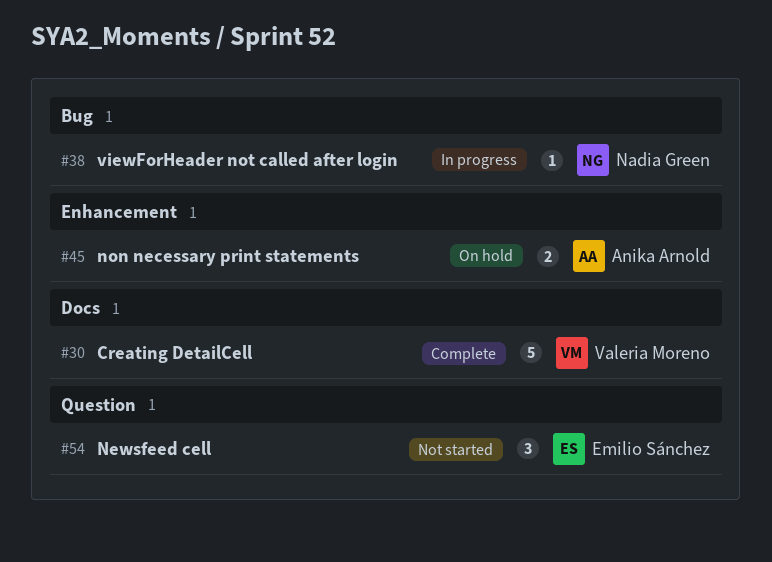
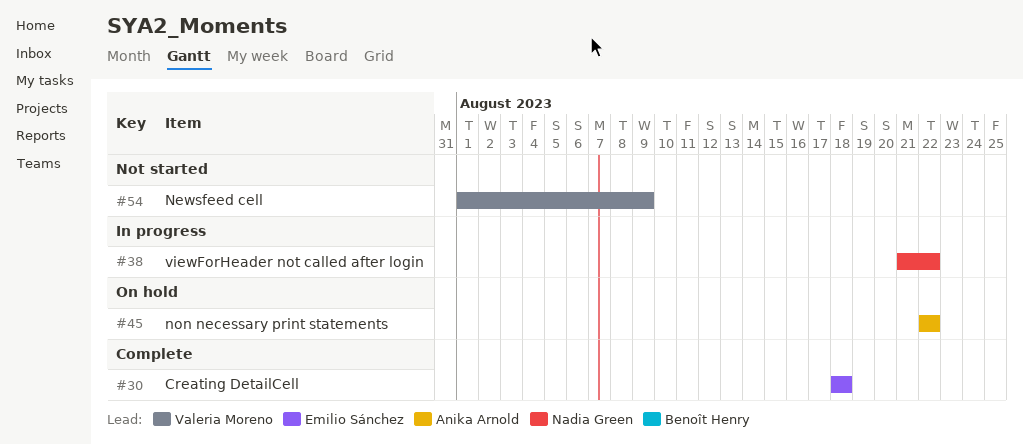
#30, owner: Valeria Moreno -> Emilio Sánchez
#54, owner: Emilio Sánchez -> Valeria Moreno

